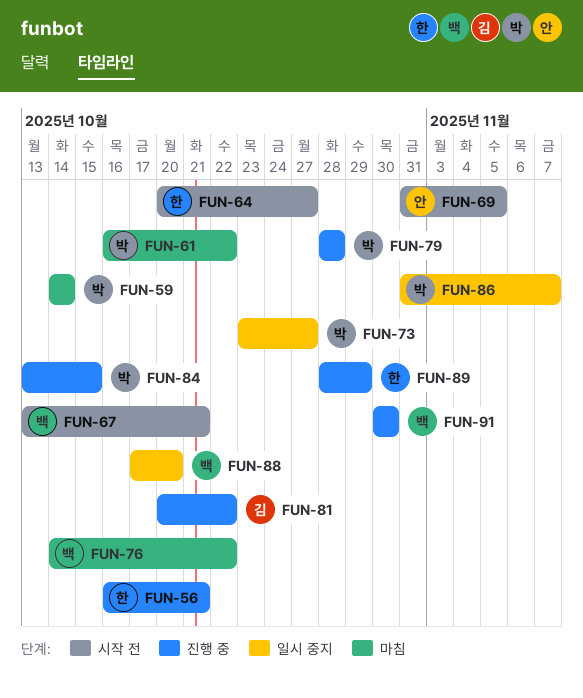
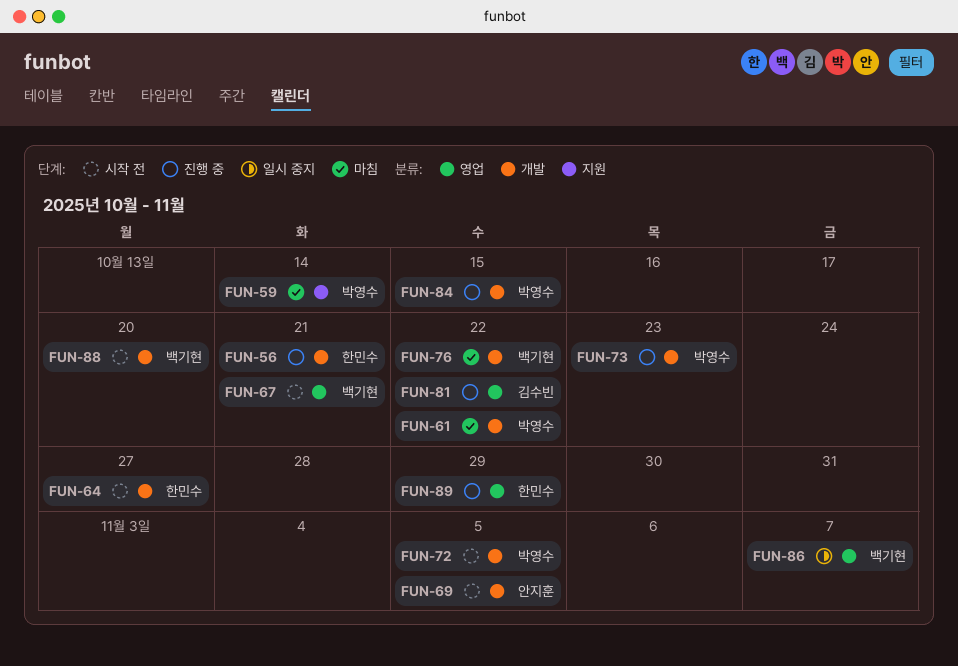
FUN-72: none -> present
FUN-73, status: 일시 중지 -> 진행 중
FUN-73, due: Oct 27 -> Oct 23
FUN-79: present -> none
FUN-86, owner: 박영수 -> 백기현
FUN-88, status: 일시 중지 -> 시작 전
FUN-91: present -> none

